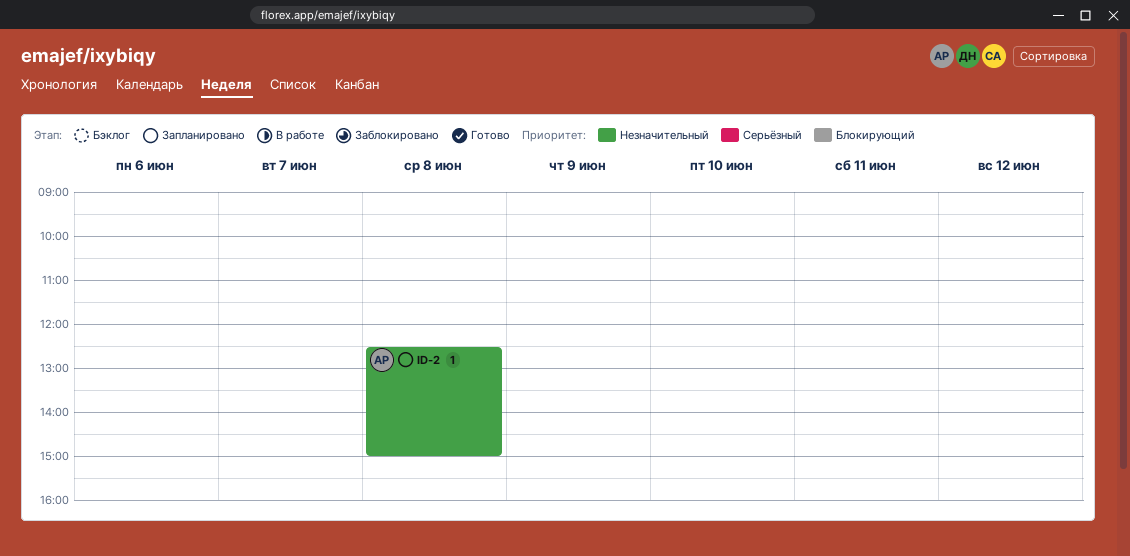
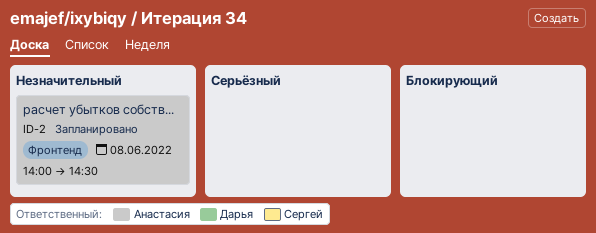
ID-2, begins: 12:30 -> 14:00
ID-2, ends: 15:00 -> 14:30

